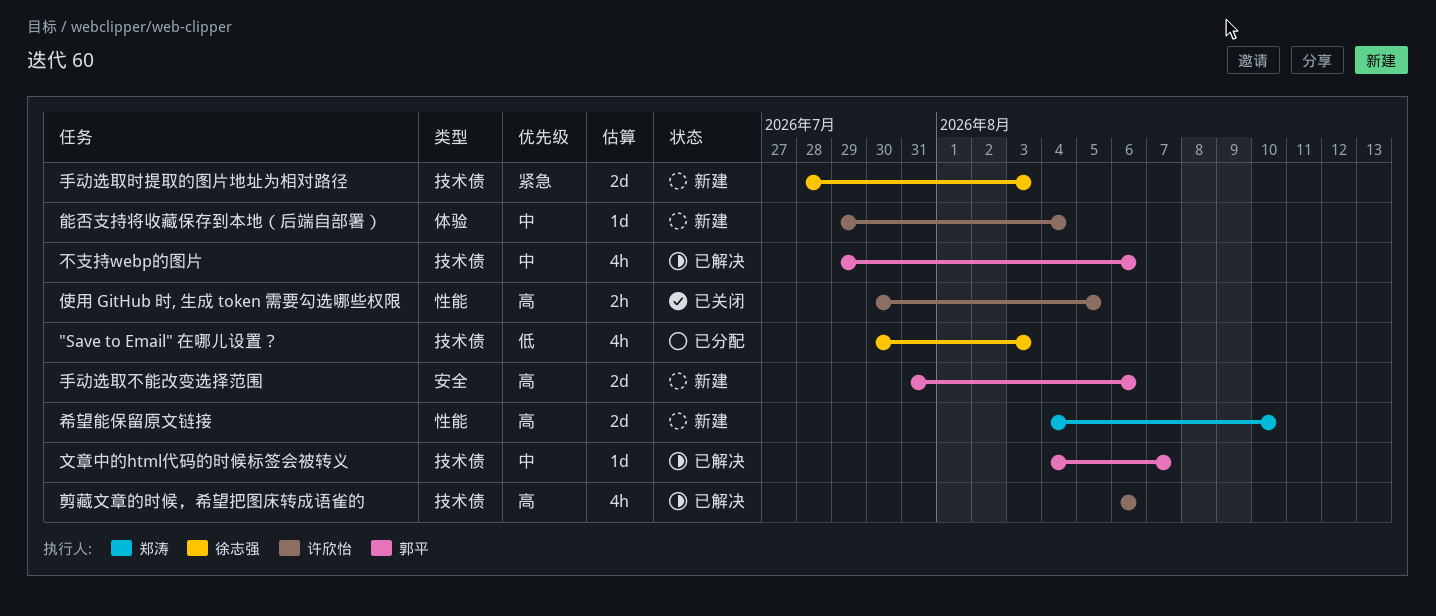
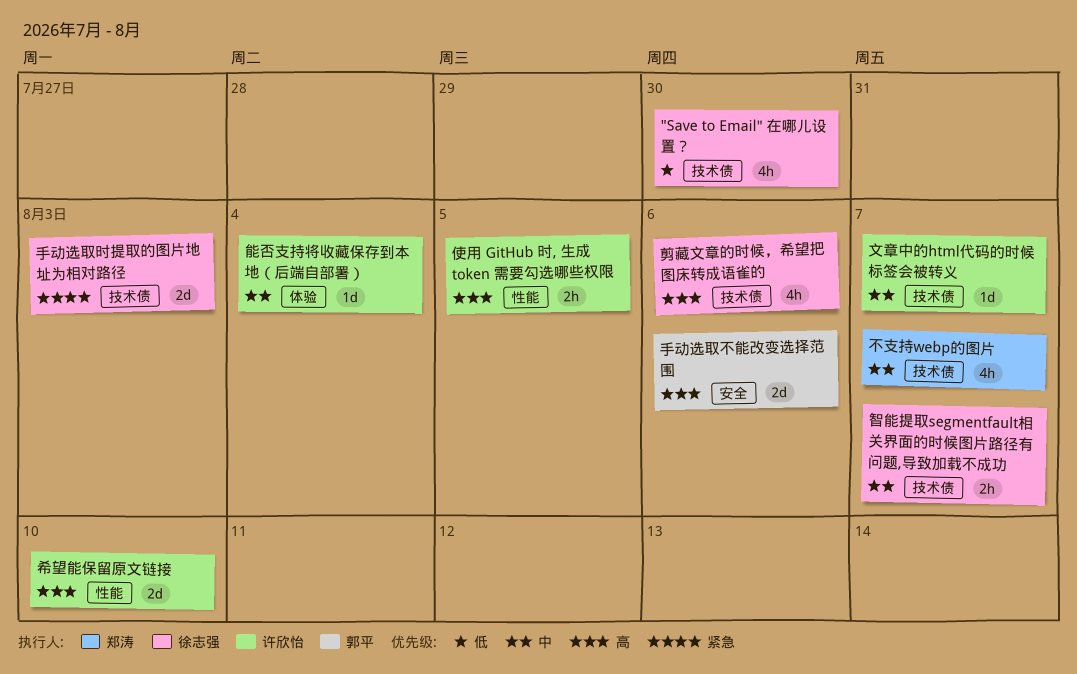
"Save to Email" 在哪儿设置？, due: Aug 3 -> Jul 30
不支持webp的图片, owner: 郭平 -> 郑涛
不支持webp的图片, due: Aug 6 -> Aug 7
剪藏文章的时候，希望把图床转成语雀的, owner: 许欣怡 -> 徐志强
希望能保留原文链接, owner: 郑涛 -> 许欣怡
文章中的html代码的时候标签会被转义, owner: 郭平 -> 许欣怡
智能提取segmentfault相关界面的时候图片路径有问题,导致加载不成功: none -> present

